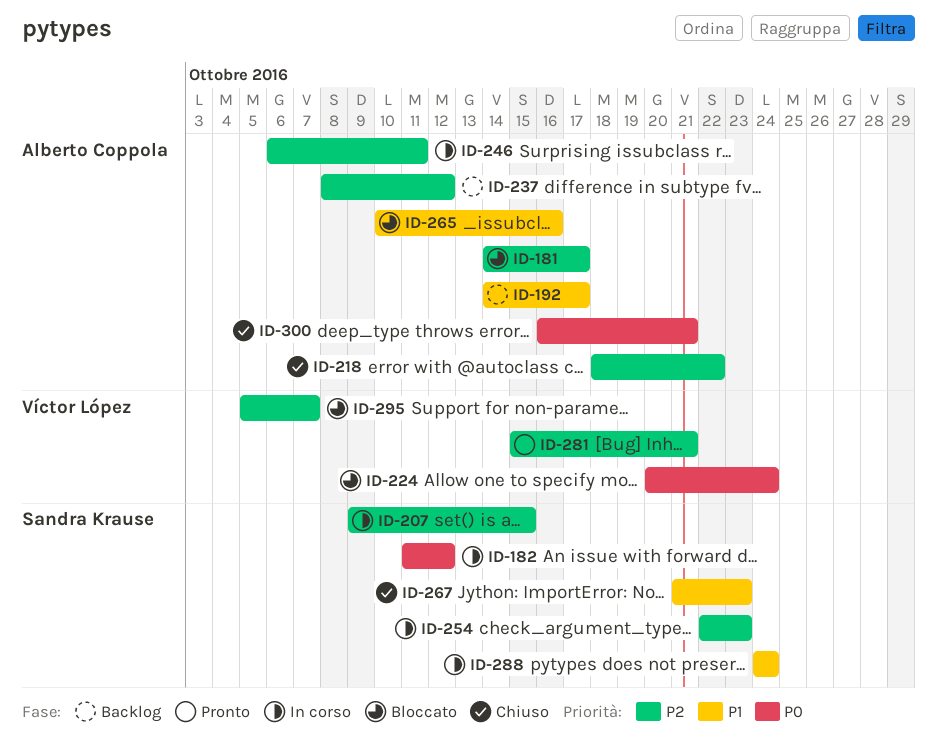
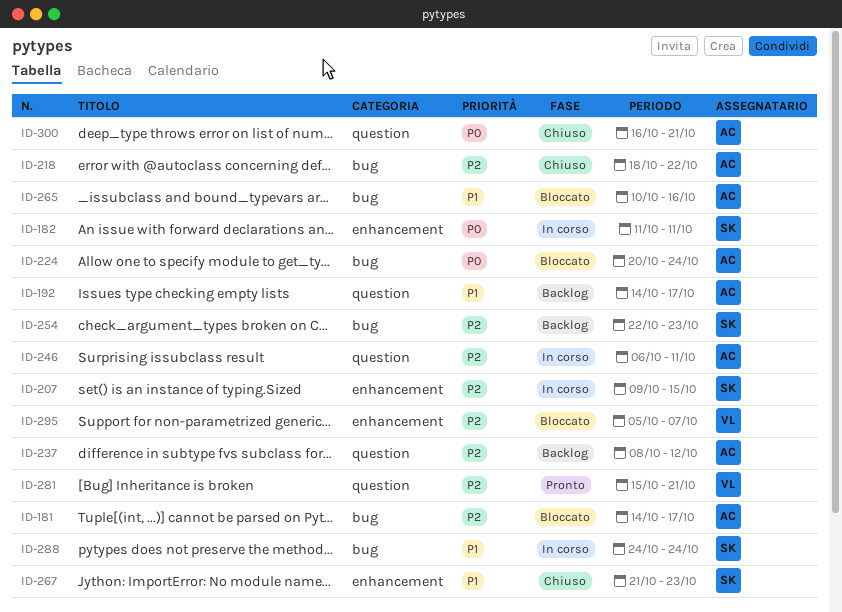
ID-182, due: Oct 12 -> Oct 11
ID-224, owner: Víctor López -> Alberto Coppola
ID-254, status: In corso -> Backlog

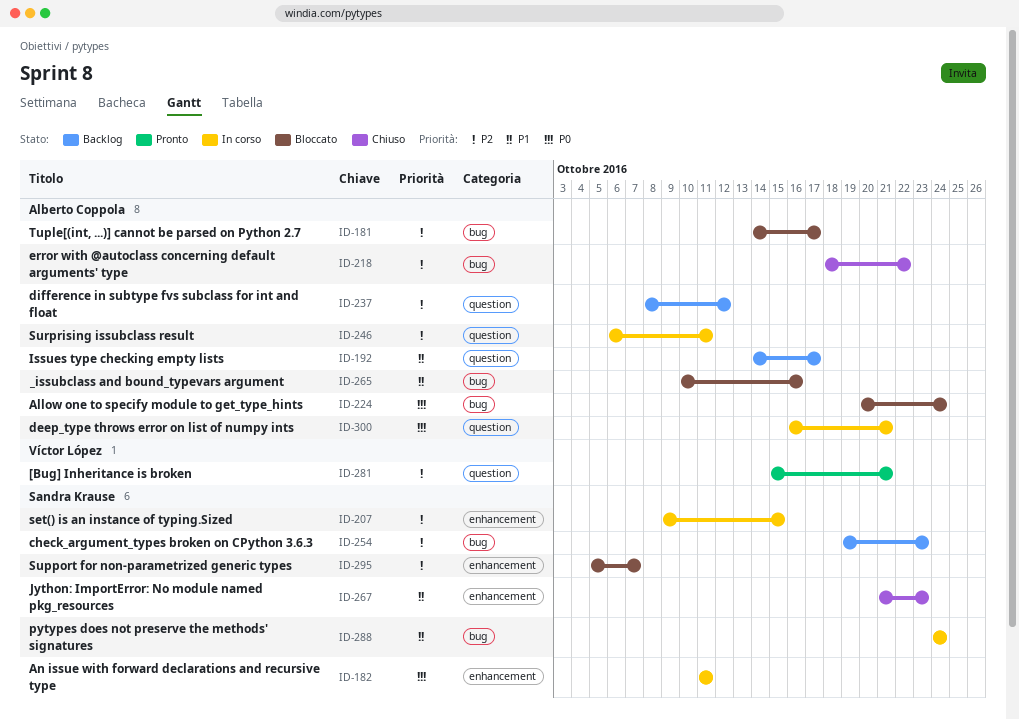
ID-254, start: Oct 22 -> Oct 19
ID-295, owner: Víctor López -> Sandra Krause
ID-300, status: Chiuso -> In corso

